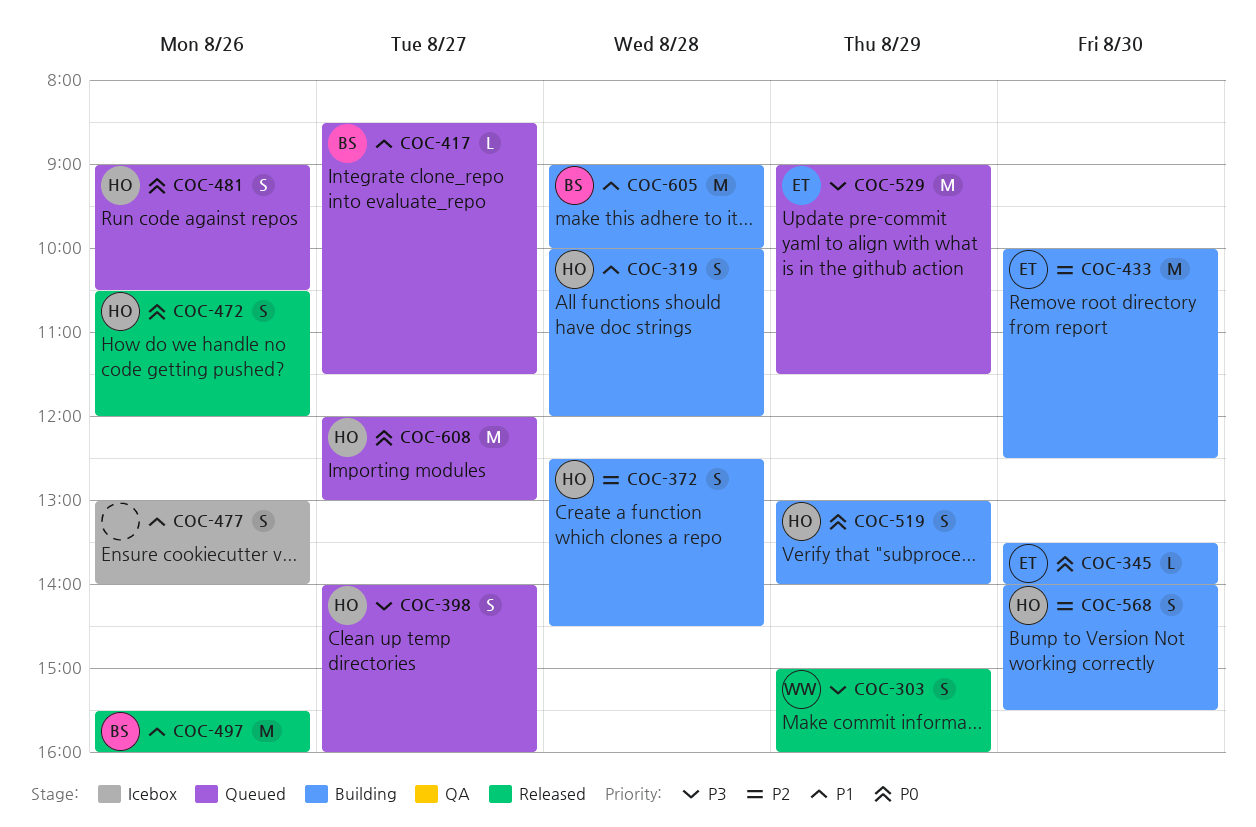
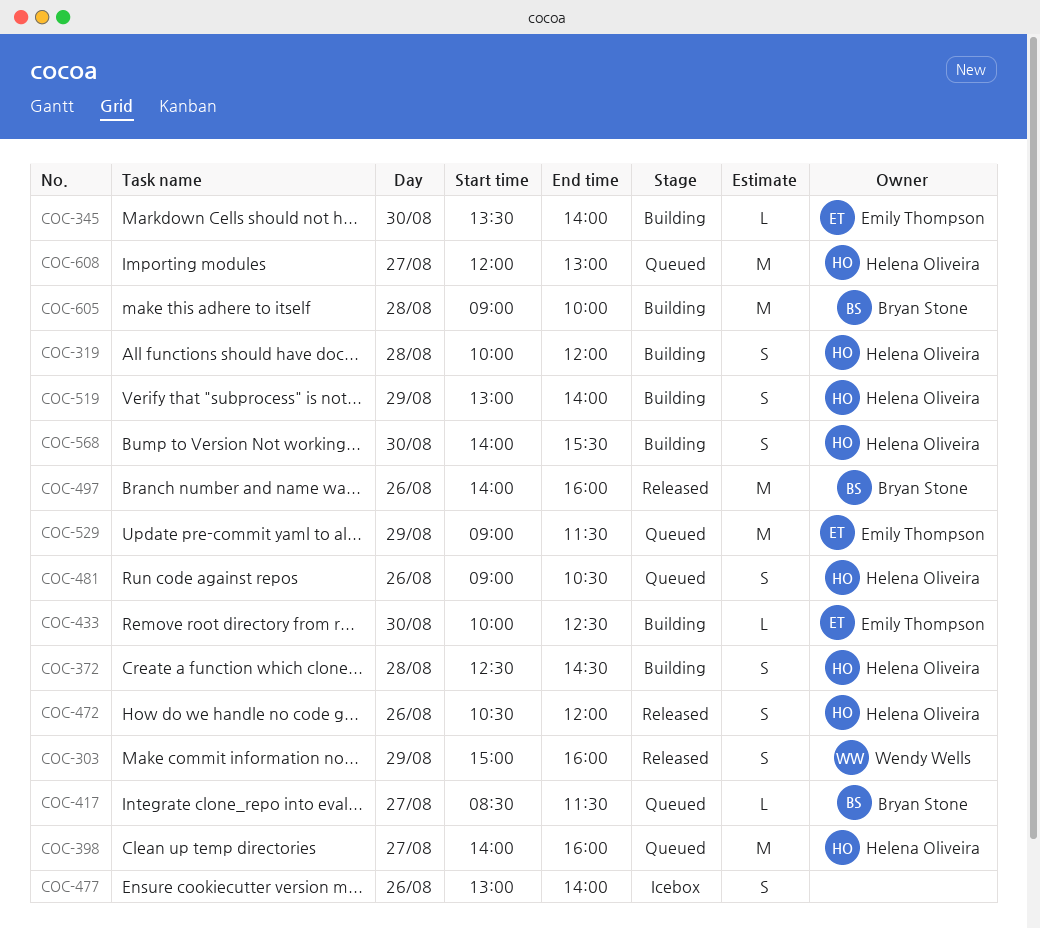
COC-398, estimate: S -> M
COC-433, estimate: M -> L
COC-497, begins: 15:30 -> 14:00

